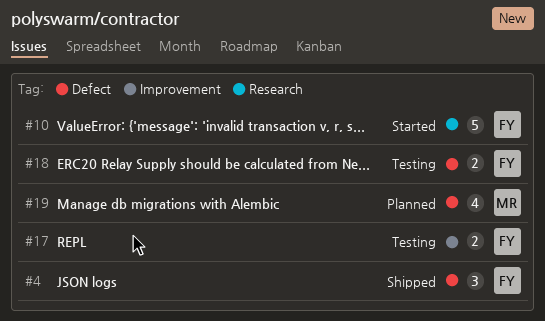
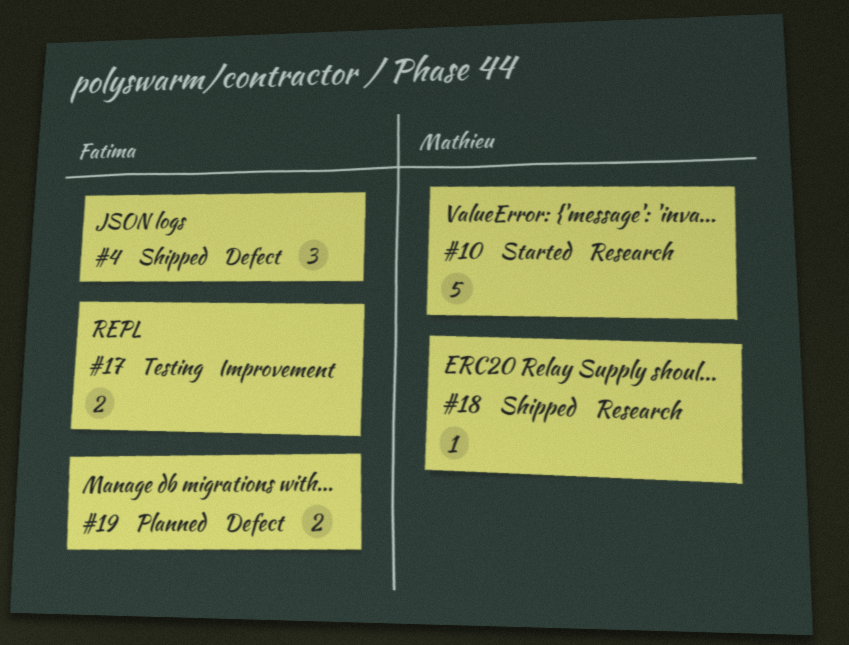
#10, owner: Fatima -> Mathieu
#18, status: Testing -> Shipped
#18, owner: Fatima -> Mathieu
#18, label: Defect -> Research
#18, estimate: 2 -> 1
#19, owner: Mathieu -> Fatima
#19, estimate: 4 -> 2

